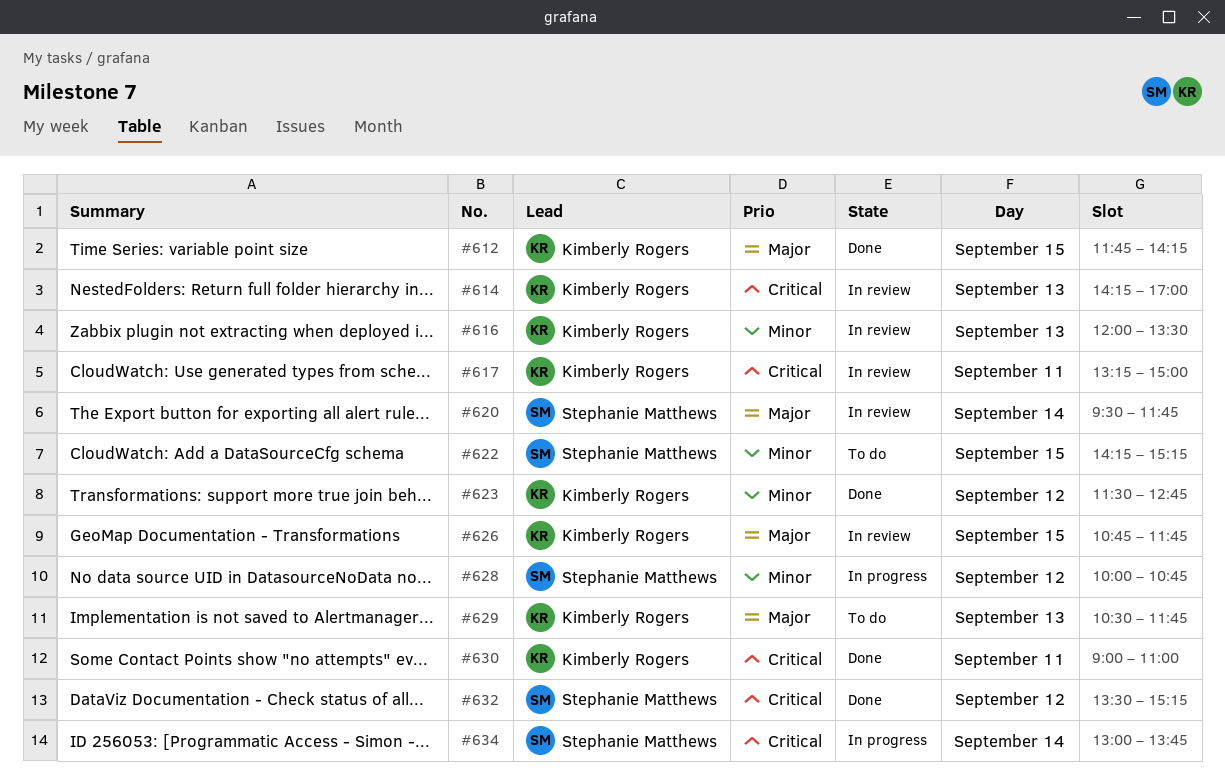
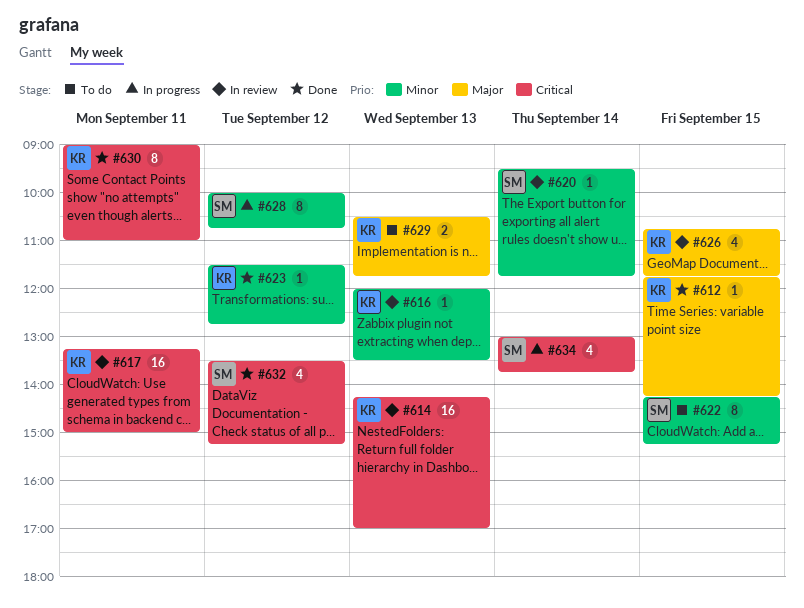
#620, priority: Major -> Minor

